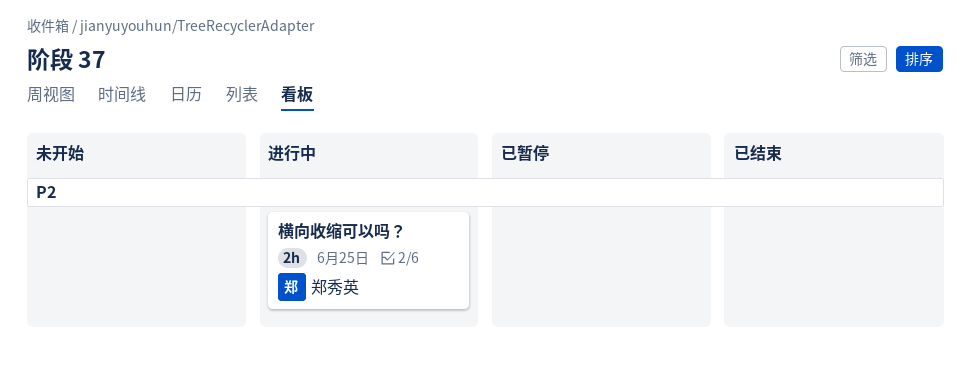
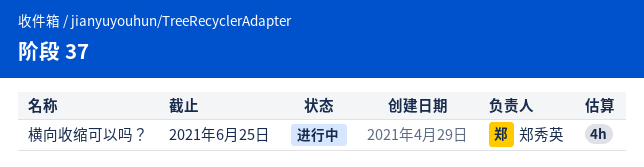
横向收缩可以吗？, estimate: 2h -> 4h

